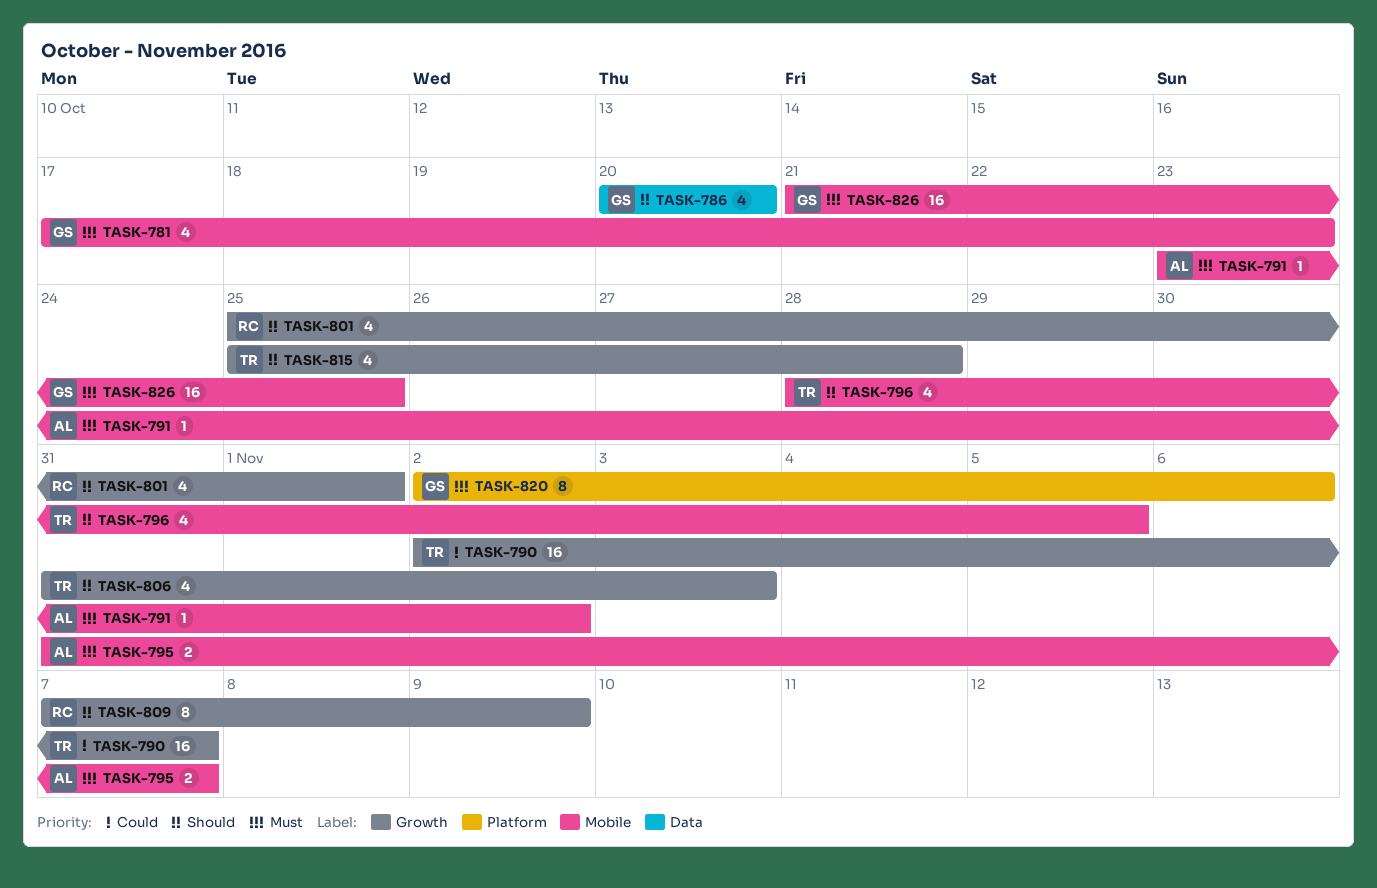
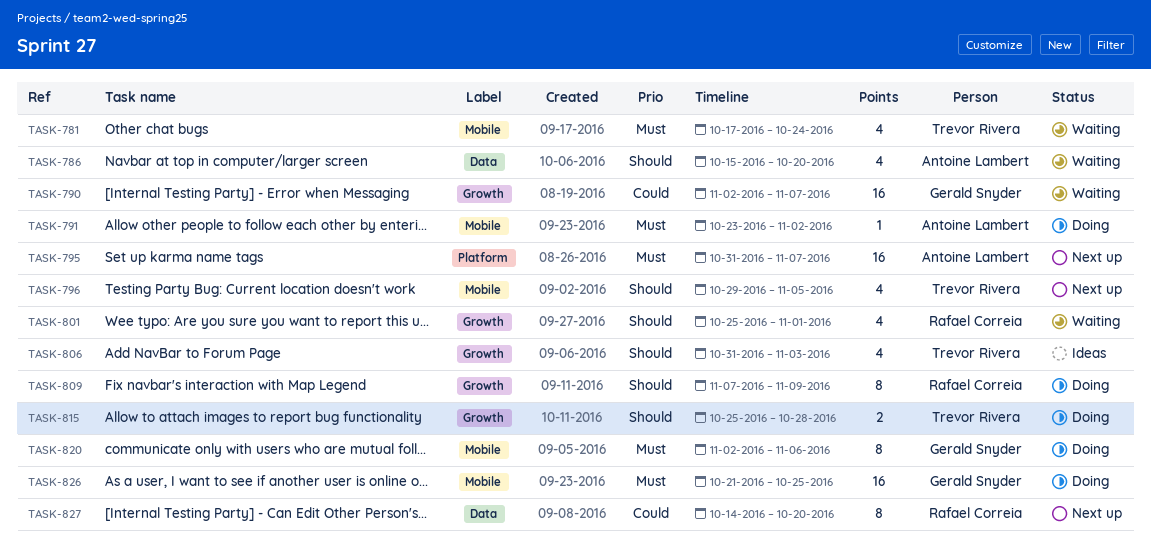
TASK-781, owner: Gerald Snyder -> Trevor Rivera
TASK-781, due: Oct 23 -> Oct 24
TASK-786, owner: Gerald Snyder -> Antoine Lambert
TASK-786, start: Oct 20 -> Oct 15
TASK-790, owner: Trevor Rivera -> Gerald Snyder
TASK-795, label: Mobile -> Platform
TASK-795, estimate: 2 -> 16
TASK-796, start: Oct 28 -> Oct 29
TASK-815, estimate: 4 -> 2
TASK-820, label: Platform -> Mobile
TASK-827: none -> present

